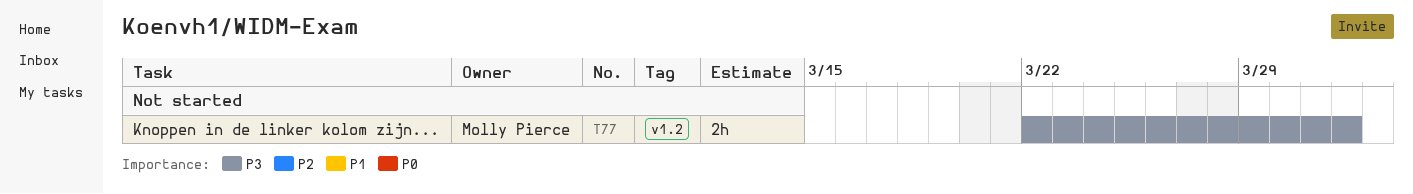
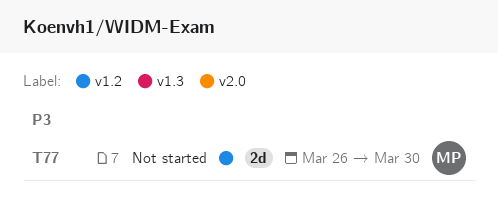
T77, estimate: 2h -> 2d
T77, start: Mar 22 -> Mar 26
T77, due: Apr 1 -> Mar 30

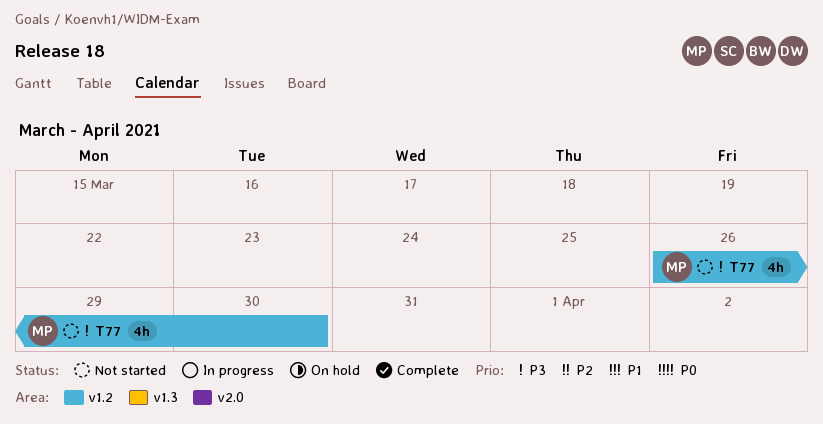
T77, estimate: 2d -> 4h

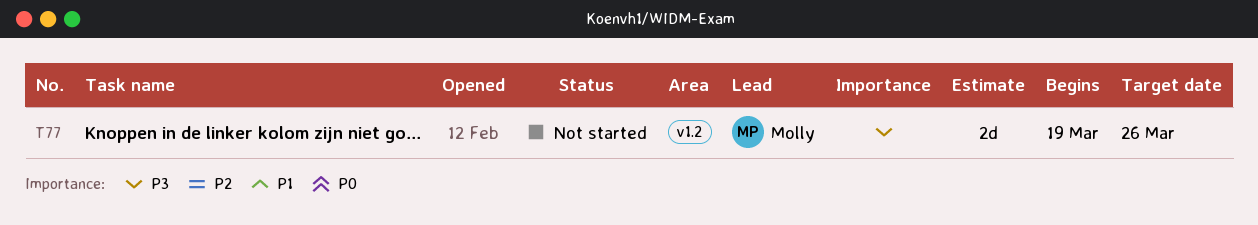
T77, estimate: 4h -> 2d
T77, start: Mar 26 -> Mar 19
T77, due: Mar 30 -> Mar 26

